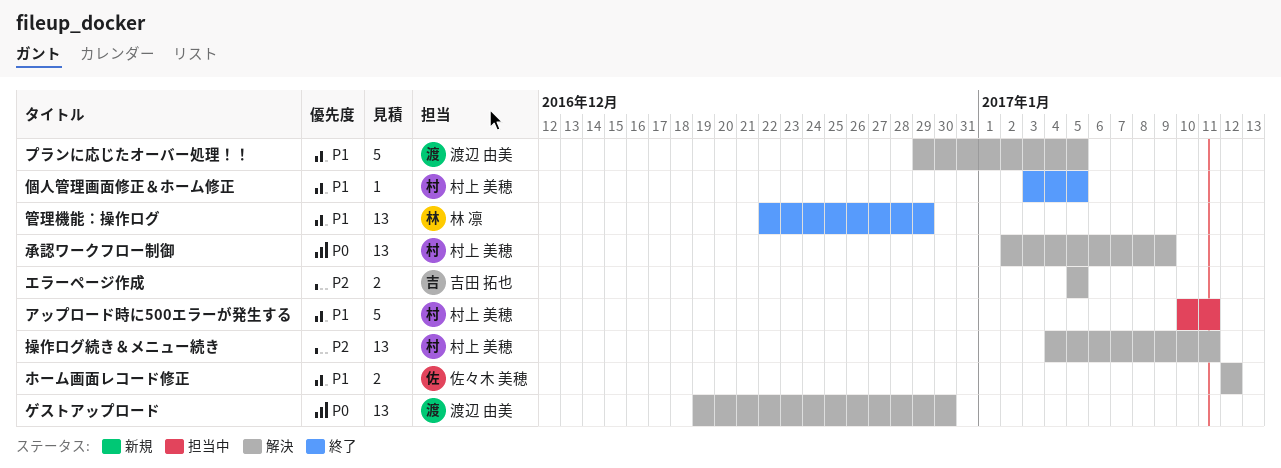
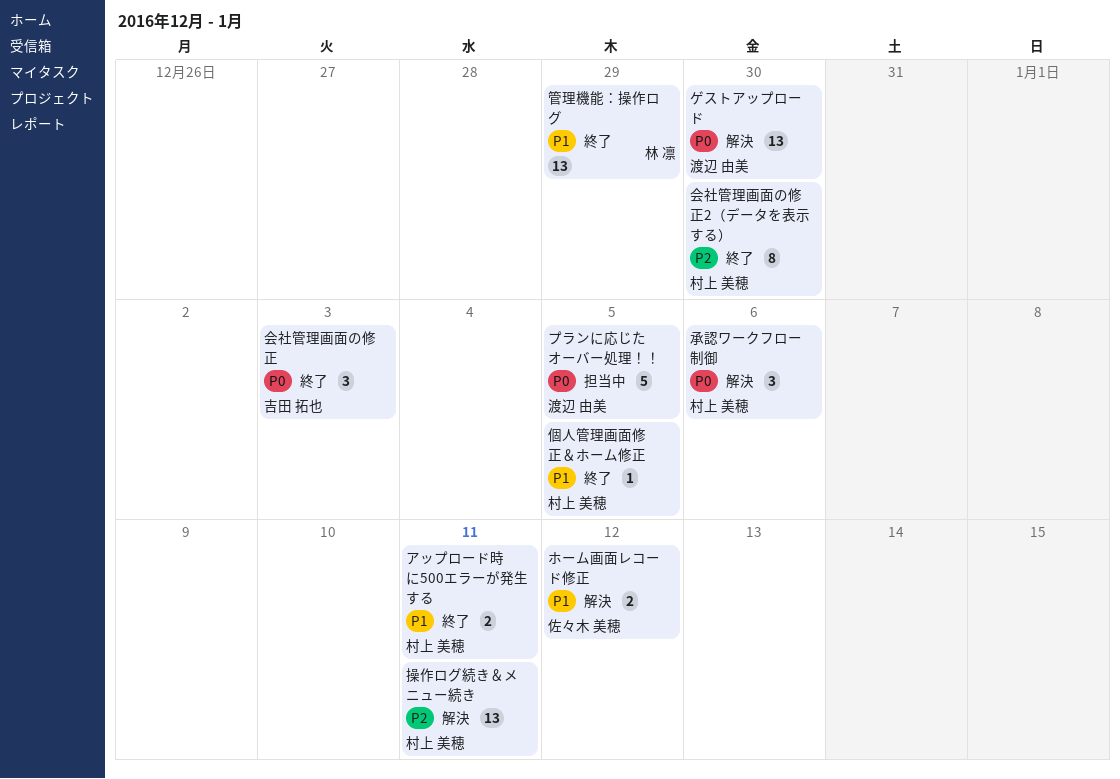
アップロード時に500エラーが発生する, status: 担当中 -> 終了
アップロード時に500エラーが発生する, estimate: 5 -> 2
エラーページ作成: present -> none
プランに応じたオーバー処理！！, status: 解決 -> 担当中
プランに応じたオーバー処理！！, priority: P1 -> P0
会社管理画面の修正: none -> present
会社管理画面の修正2（データを表示する）: none -> present
承認ワークフロー制御, estimate: 13 -> 3
承認ワークフロー制御, due: Jan 9 -> Jan 6

